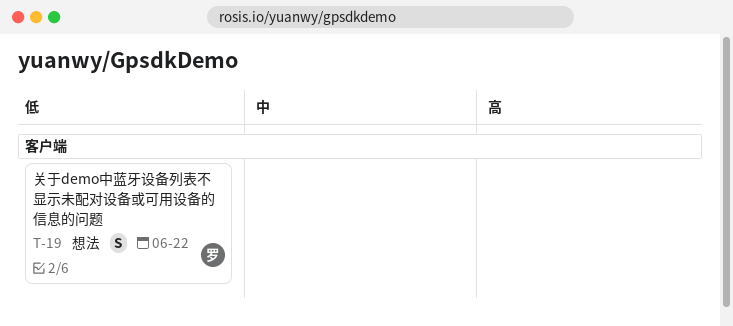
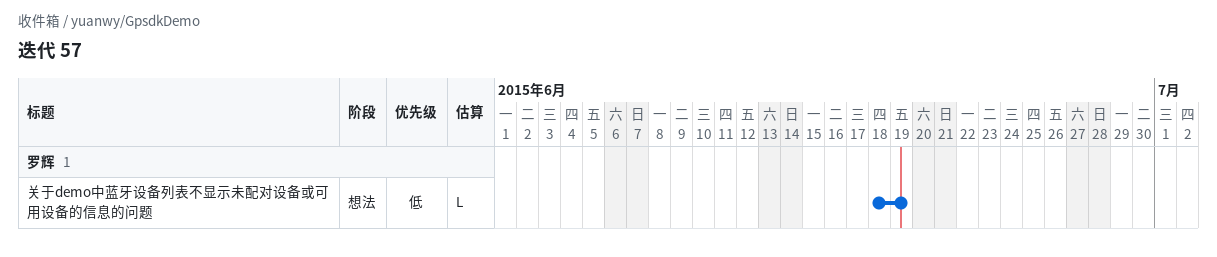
关于demo中蓝牙设备列表不显示未配对设备或可用设备的信息的问题, estimate: S -> L
关于demo中蓝牙设备列表不显示未配对设备或可用设备的信息的问题, due: Jun 22 -> Jun 19

